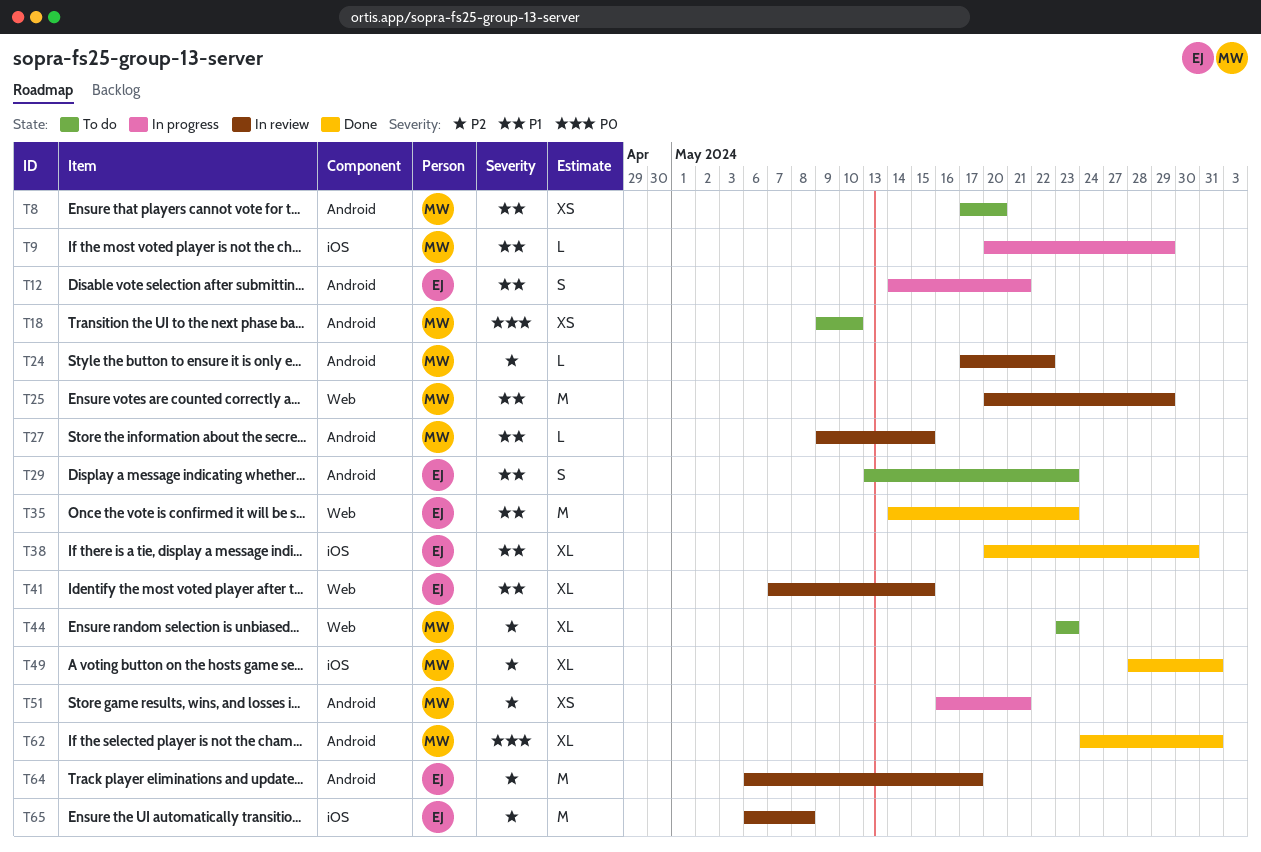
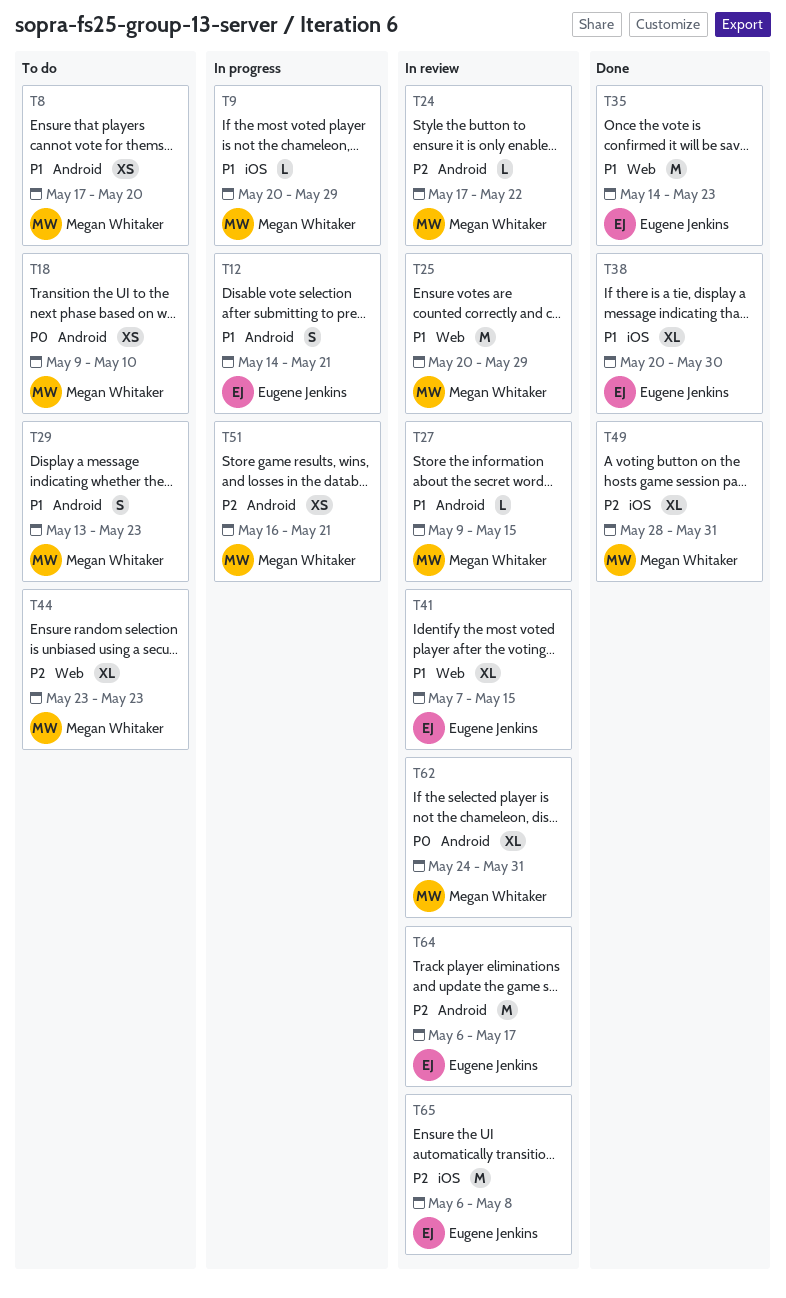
T29, owner: Eugene Jenkins -> Megan Whitaker
T62, status: Done -> In review

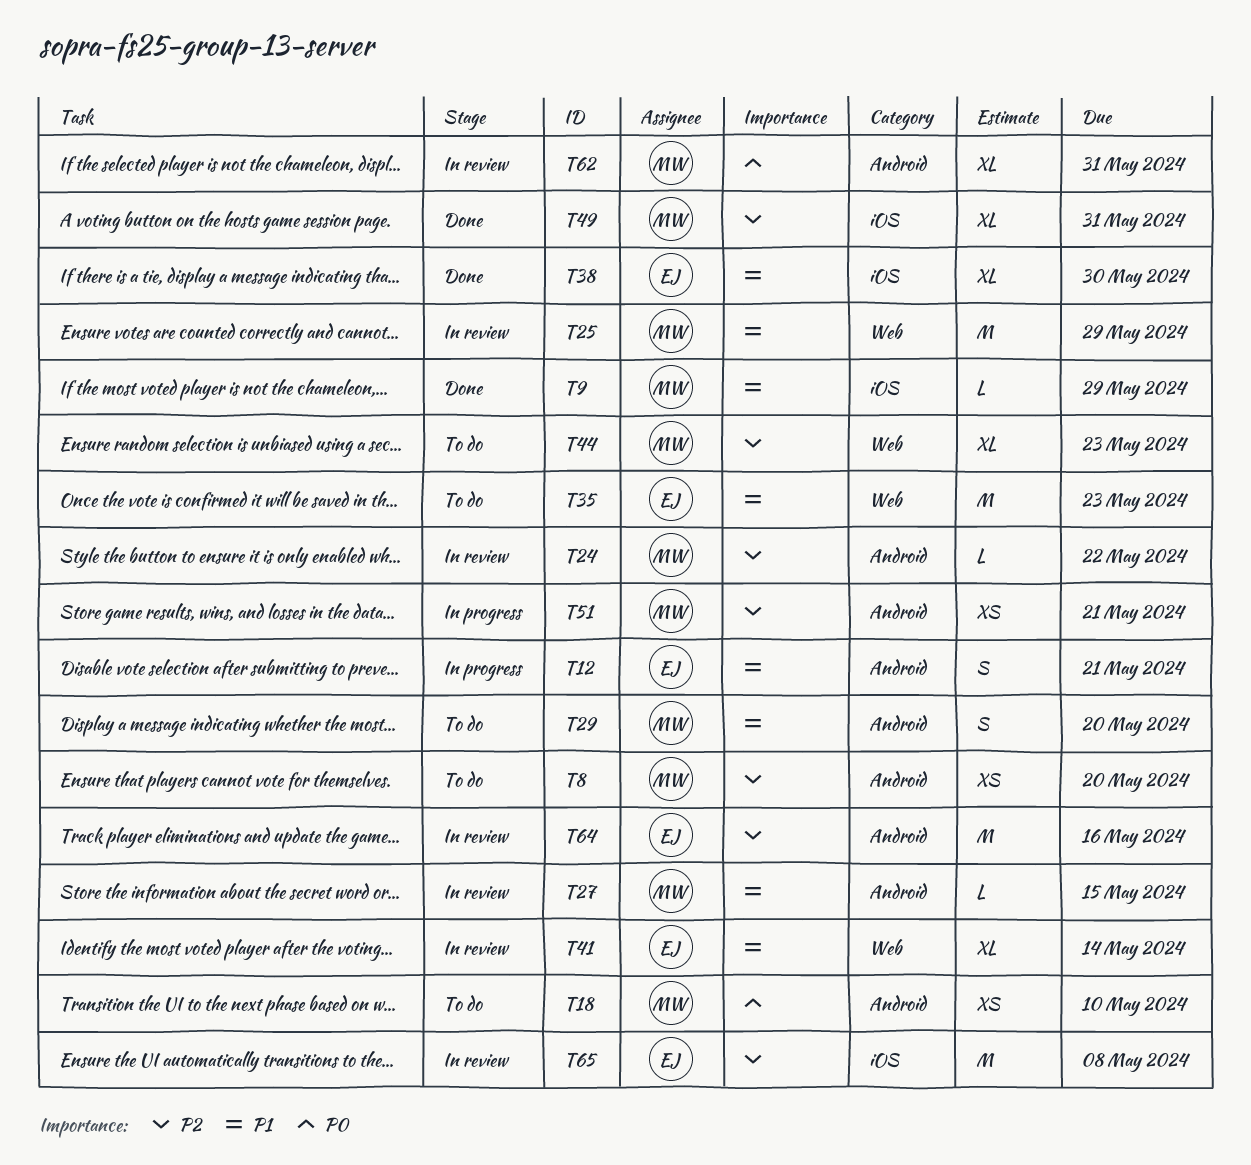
T8, priority: P1 -> P2
T9, status: In progress -> Done
T29, due: May 23 -> May 20
T35, status: Done -> To do
T41, due: May 15 -> May 14
T64, due: May 17 -> May 16

